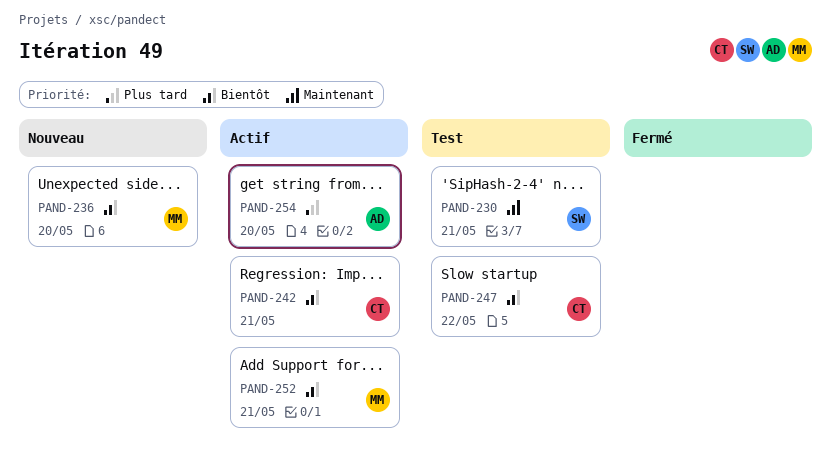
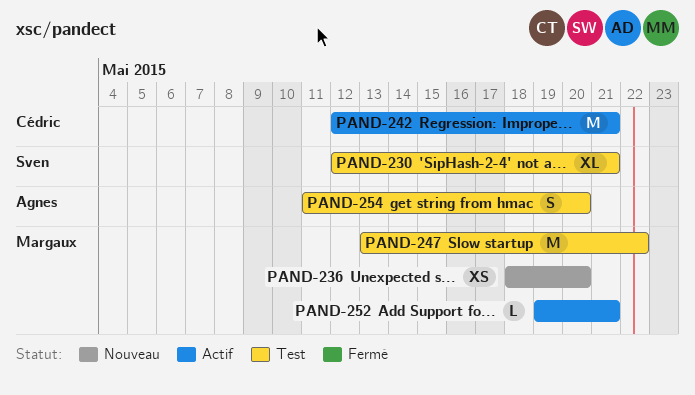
PAND-247, owner: Cédric -> Margaux
PAND-254, status: Actif -> Test

